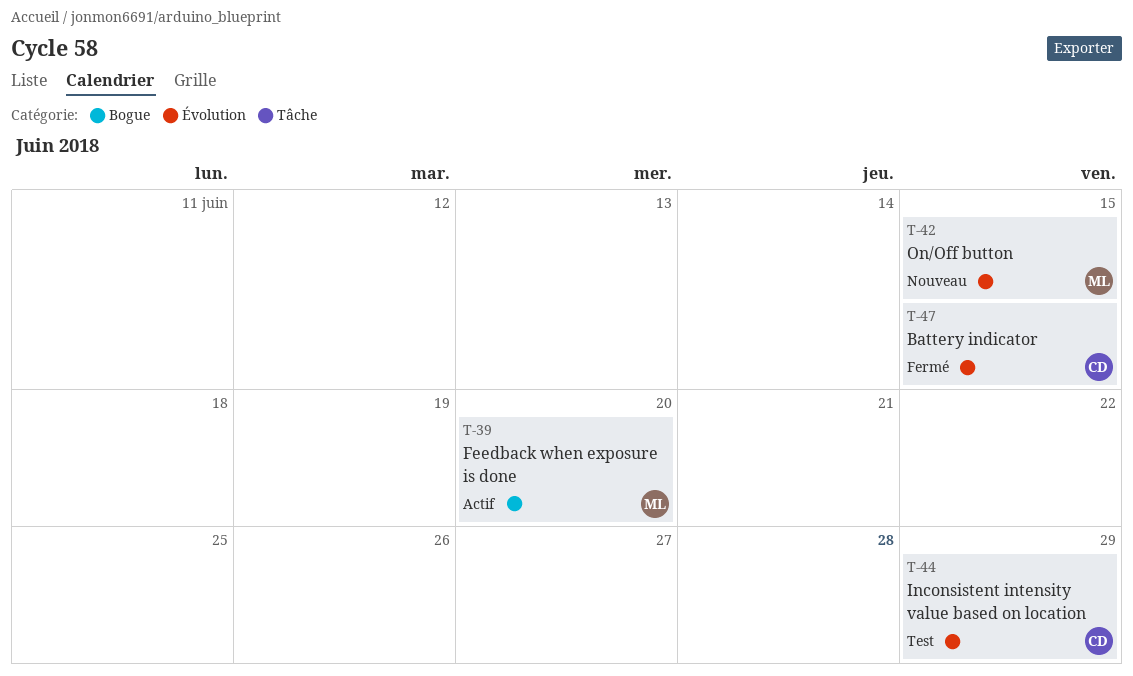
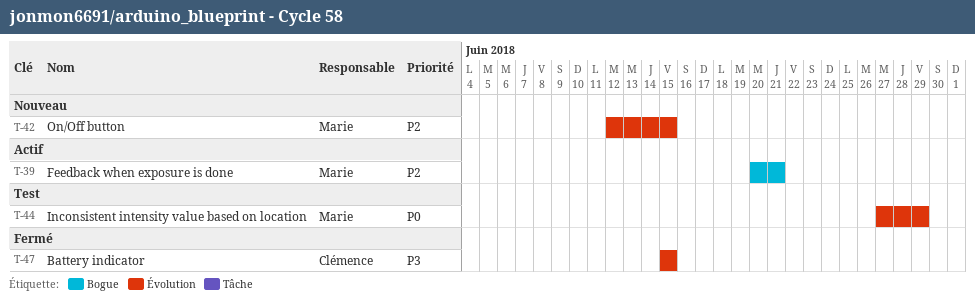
T-39, due: Jun 20 -> Jun 21
T-44, owner: Clémence -> Marie

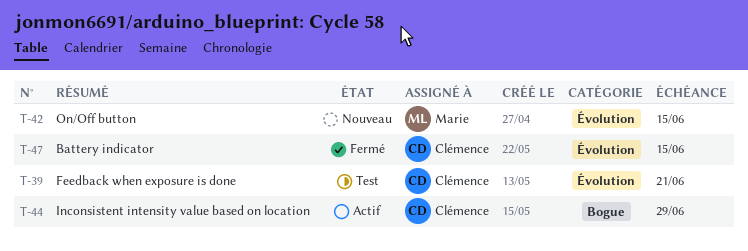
T-39, status: Actif -> Test
T-39, owner: Marie -> Clémence
T-39, label: Bogue -> Évolution
T-44, status: Test -> Actif
T-44, owner: Marie -> Clémence
T-44, label: Évolution -> Bogue

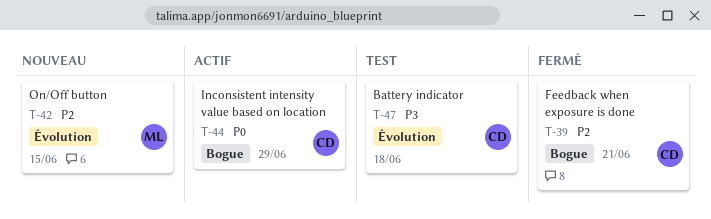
T-39, status: Test -> Fermé
T-39, label: Évolution -> Bogue
T-47, status: Fermé -> Test
T-47, due: Jun 15 -> Jun 18

